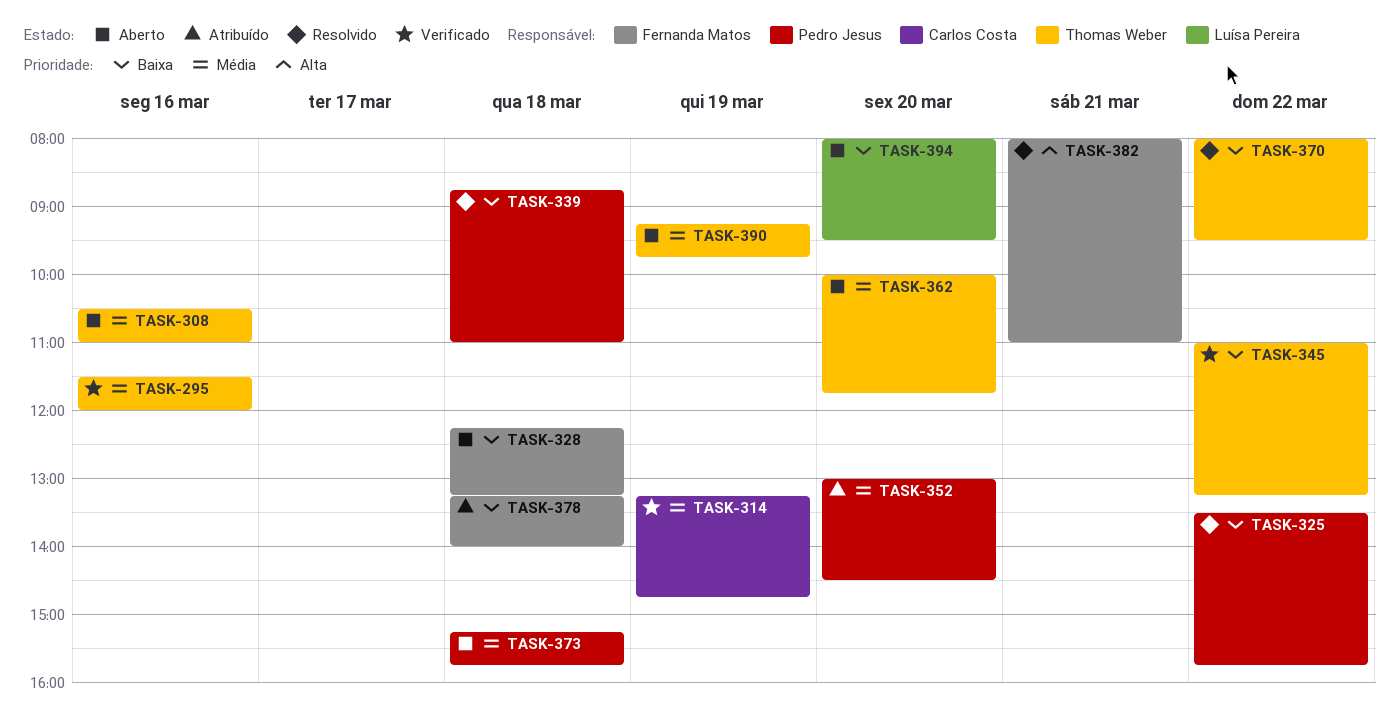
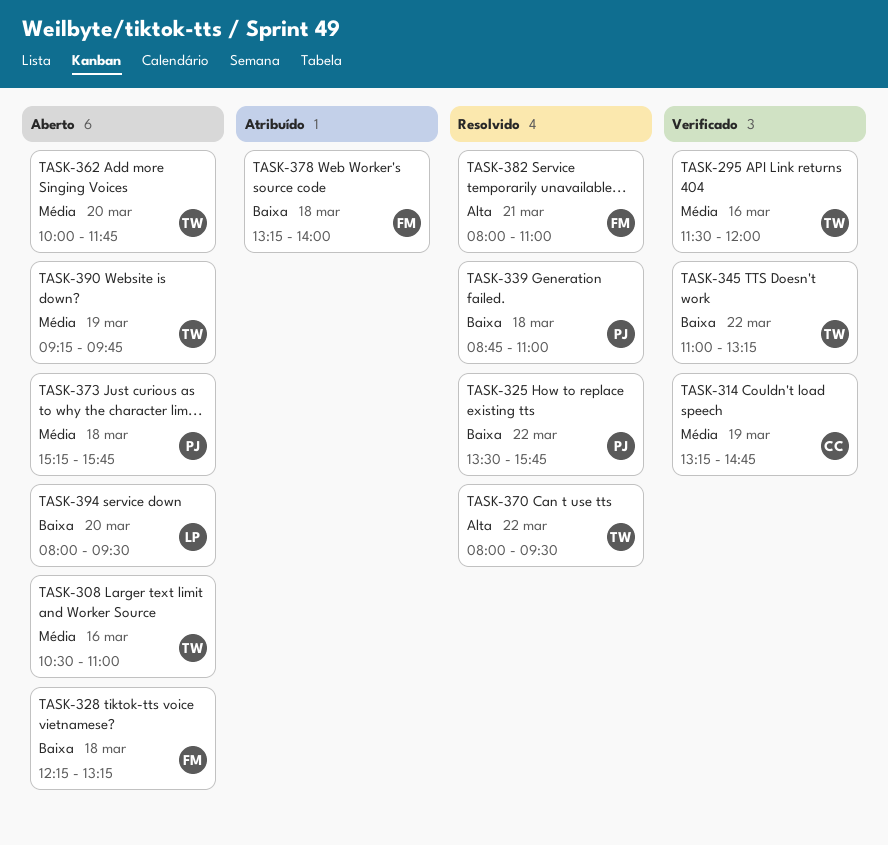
TASK-352: present -> none
TASK-370, priority: Baixa -> Alta

